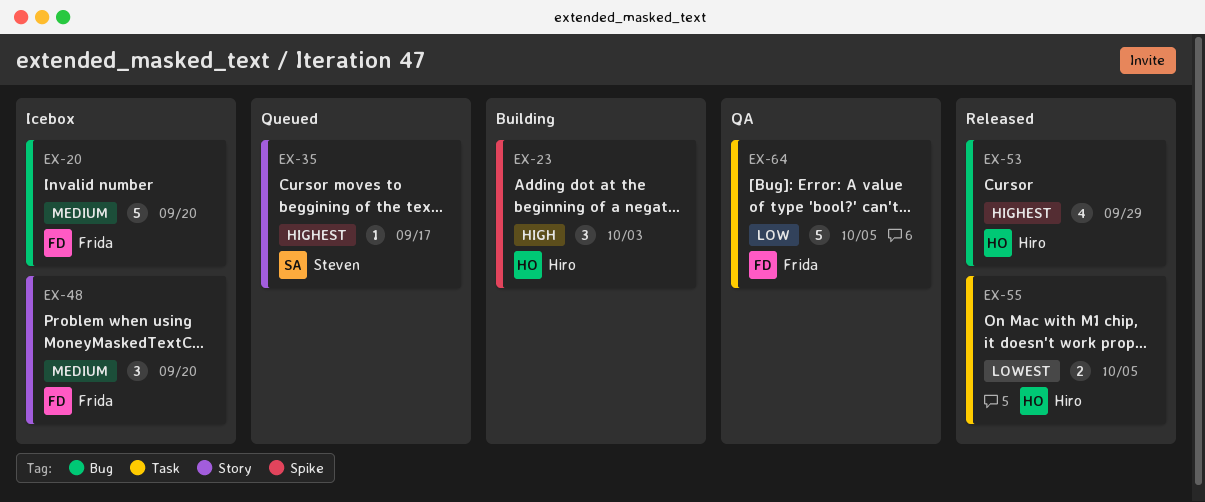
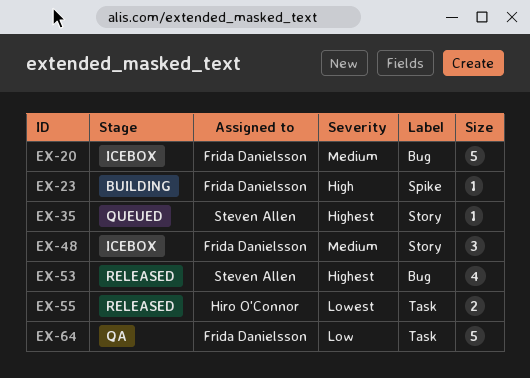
EX-23, owner: Hiro O'Connor -> Frida Danielsson
EX-23, estimate: 3 -> 1
EX-53, owner: Hiro O'Connor -> Steven Allen

